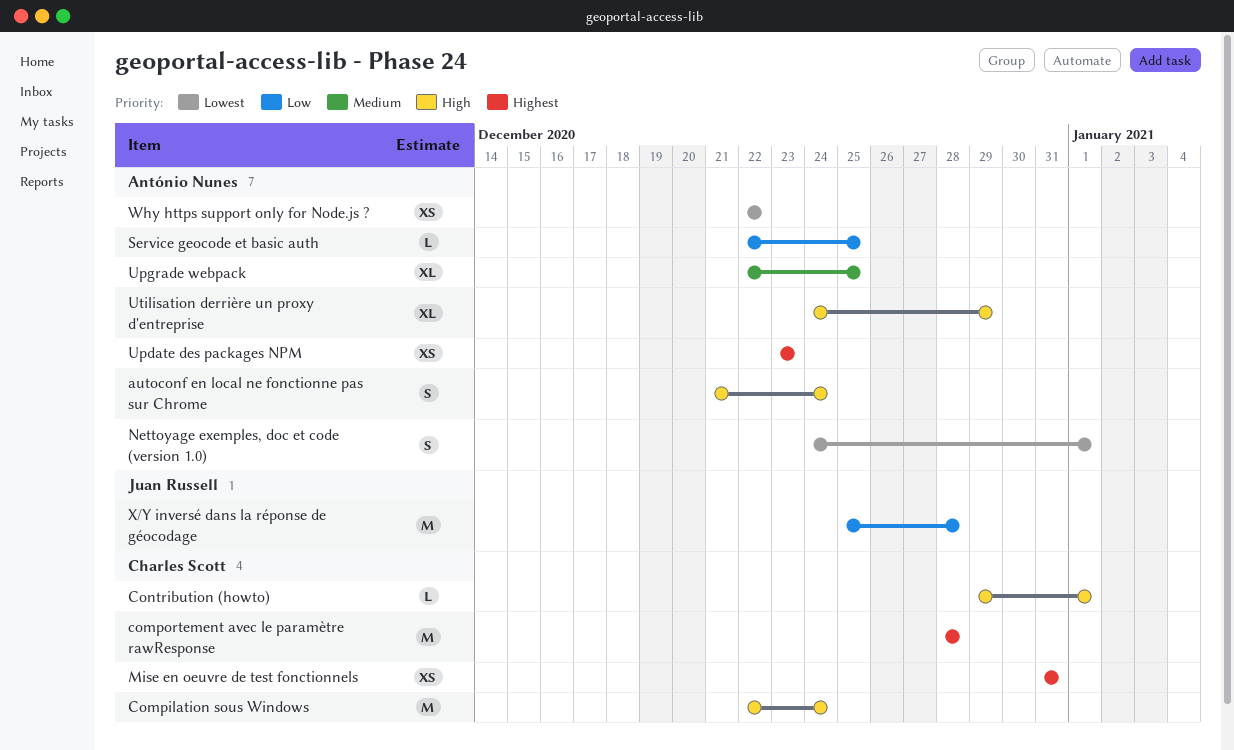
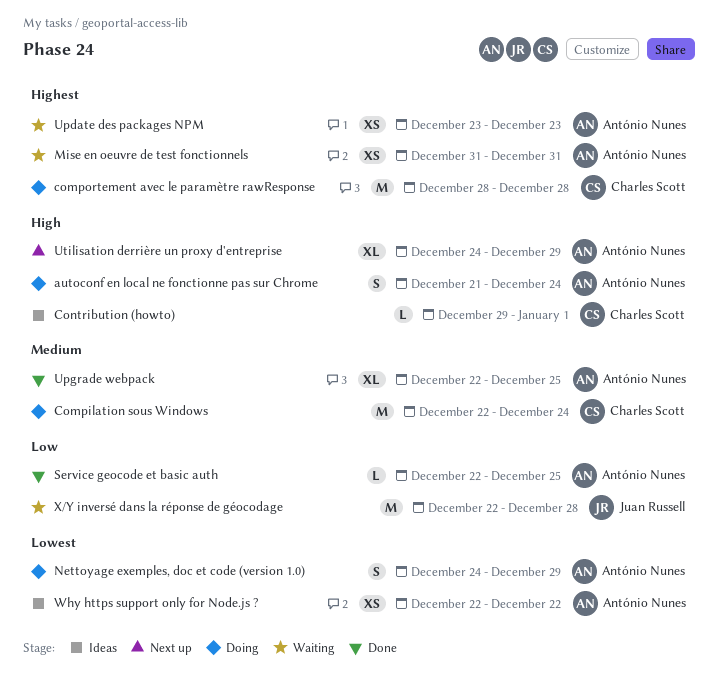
Compilation sous Windows, priority: High -> Medium
Mise en oeuvre de test fonctionnels, owner: Charles Scott -> António Nunes
Nettoyage exemples, doc et code (version 1.0), due: Jan 1 -> Dec 29
X/Y inversé dans la réponse de géocodage, start: Dec 25 -> Dec 22

